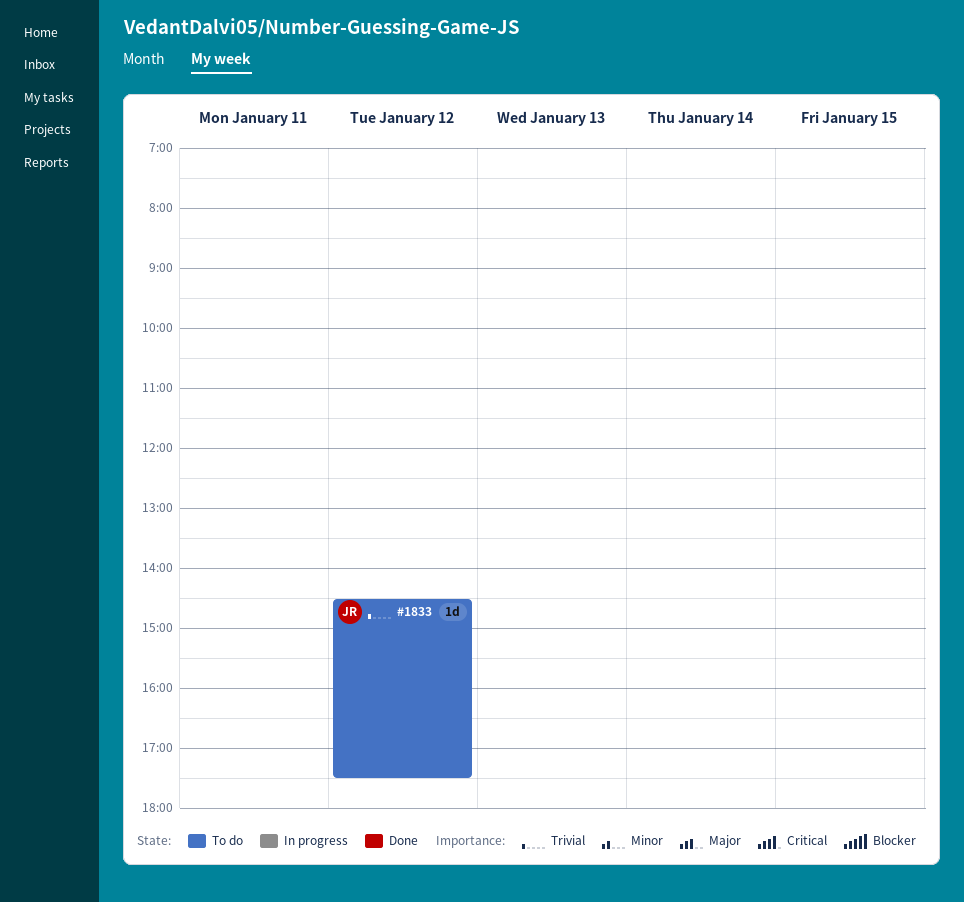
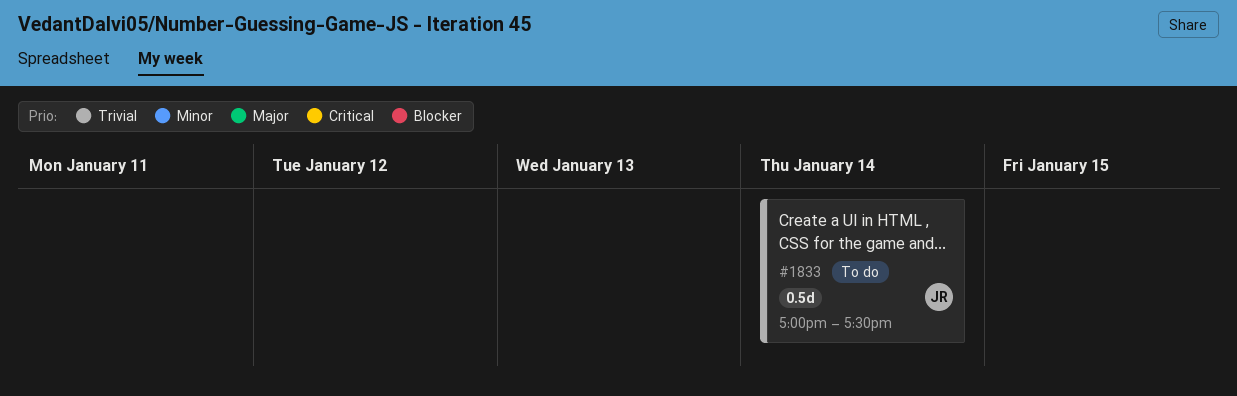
#1833, estimate: 1d -> 0.5d
#1833, day: Jan 12 -> Jan 14
#1833, begins: 14:30 -> 17:00

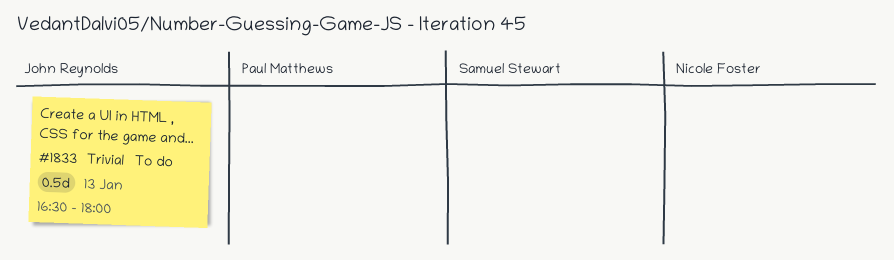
#1833, day: Jan 14 -> Jan 13
#1833, begins: 17:00 -> 16:30
#1833, ends: 17:30 -> 18:00

